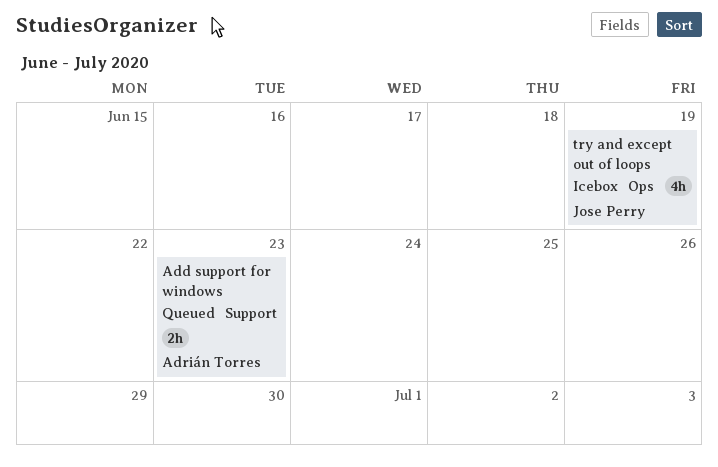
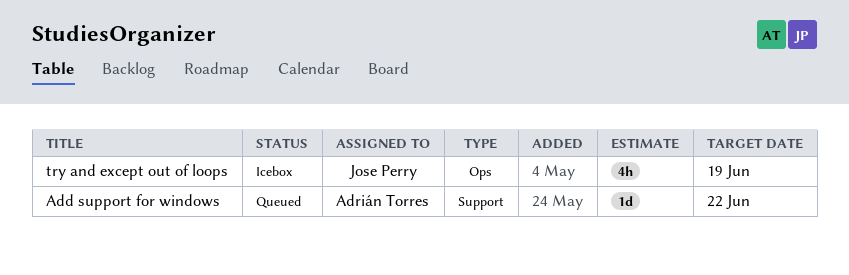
Add support for windows, estimate: 2h -> 1d
Add support for windows, due: Jun 23 -> Jun 22

